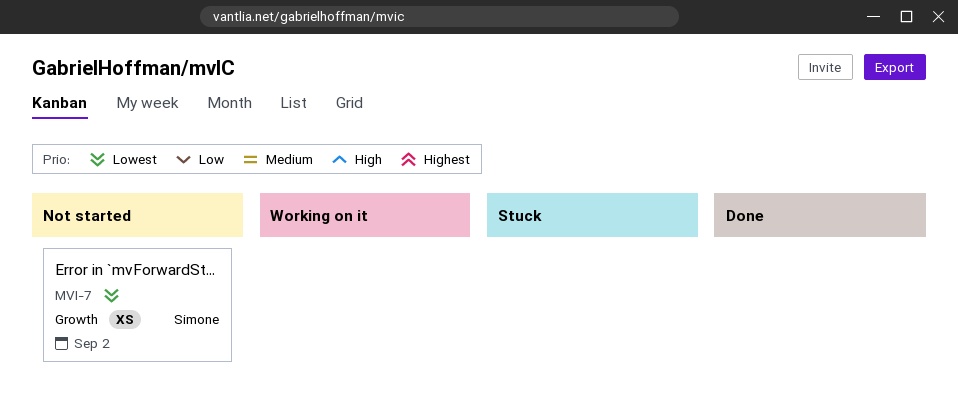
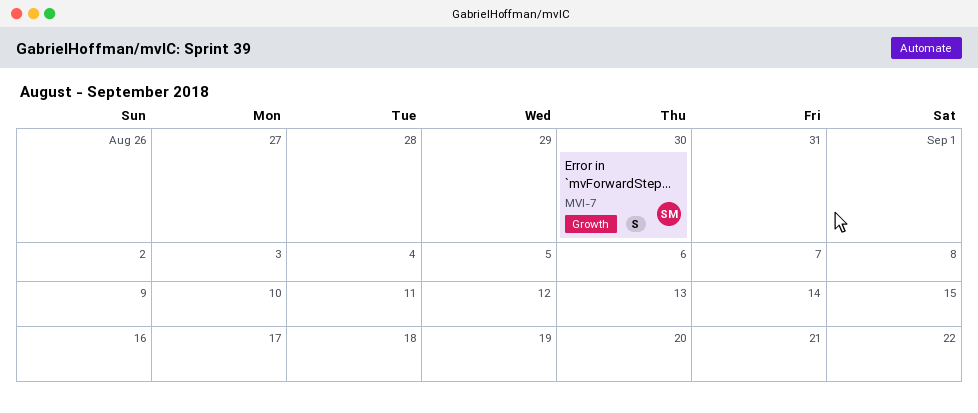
MVI-7, estimate: XS -> S
MVI-7, due: Sep 2 -> Aug 30

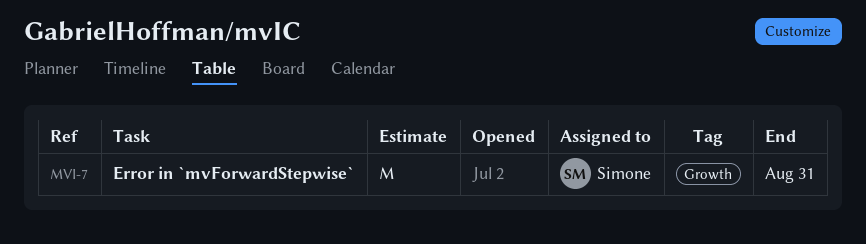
MVI-7, estimate: S -> M
MVI-7, due: Aug 30 -> Aug 31

